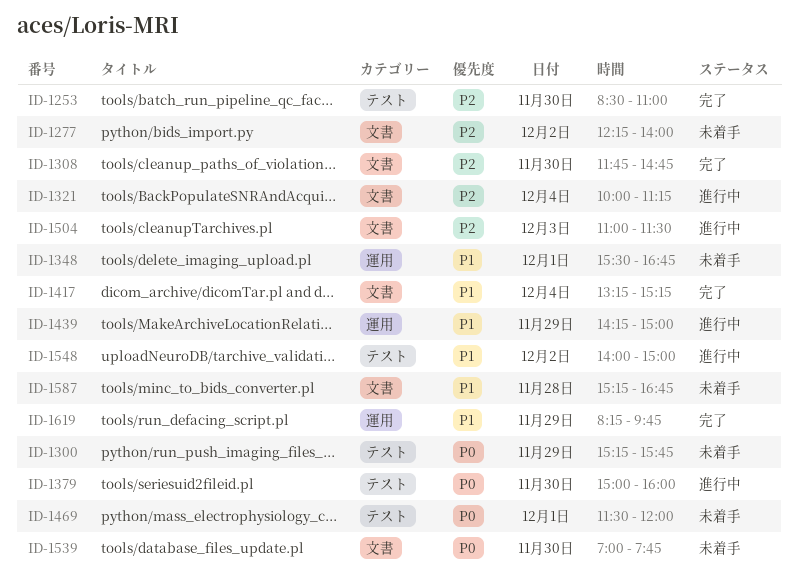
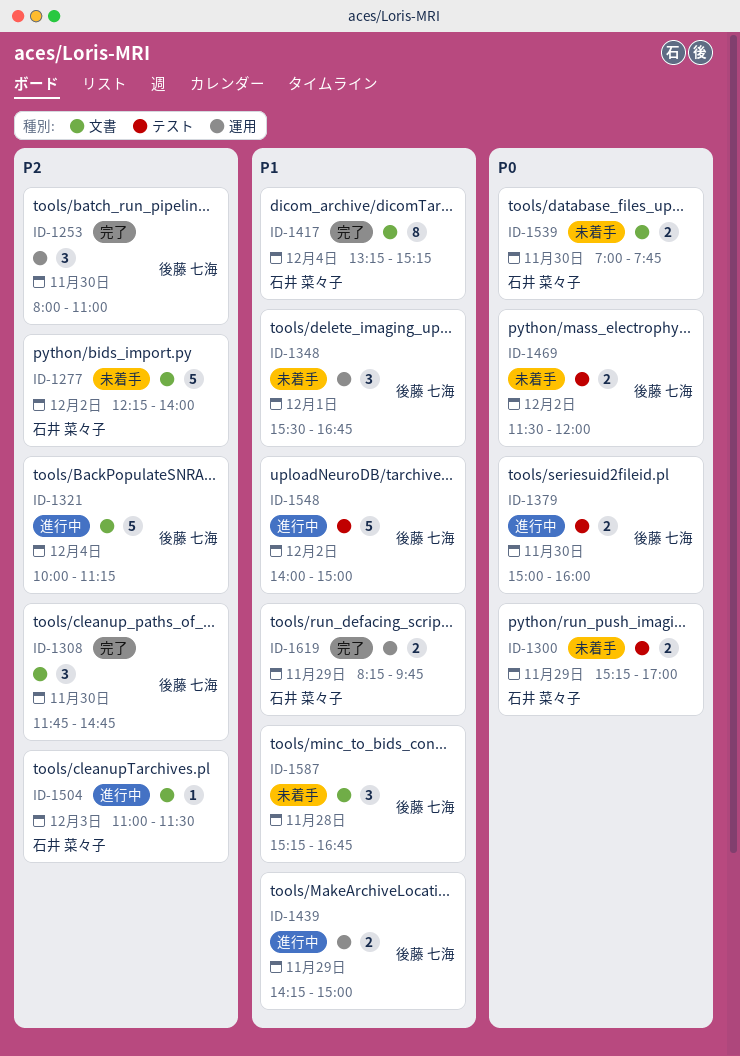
ID-1253, label: テスト -> 運用
ID-1253, begins: 08:30 -> 08:00
ID-1300, ends: 15:45 -> 17:00
ID-1469, day: Dec 1 -> Dec 2

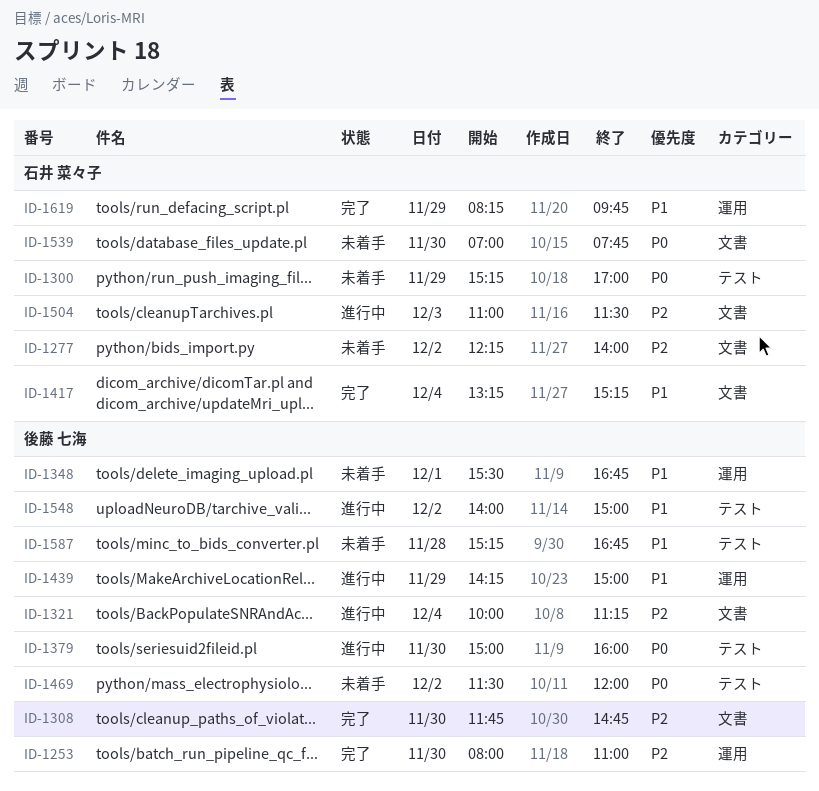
ID-1587, label: 文書 -> テスト

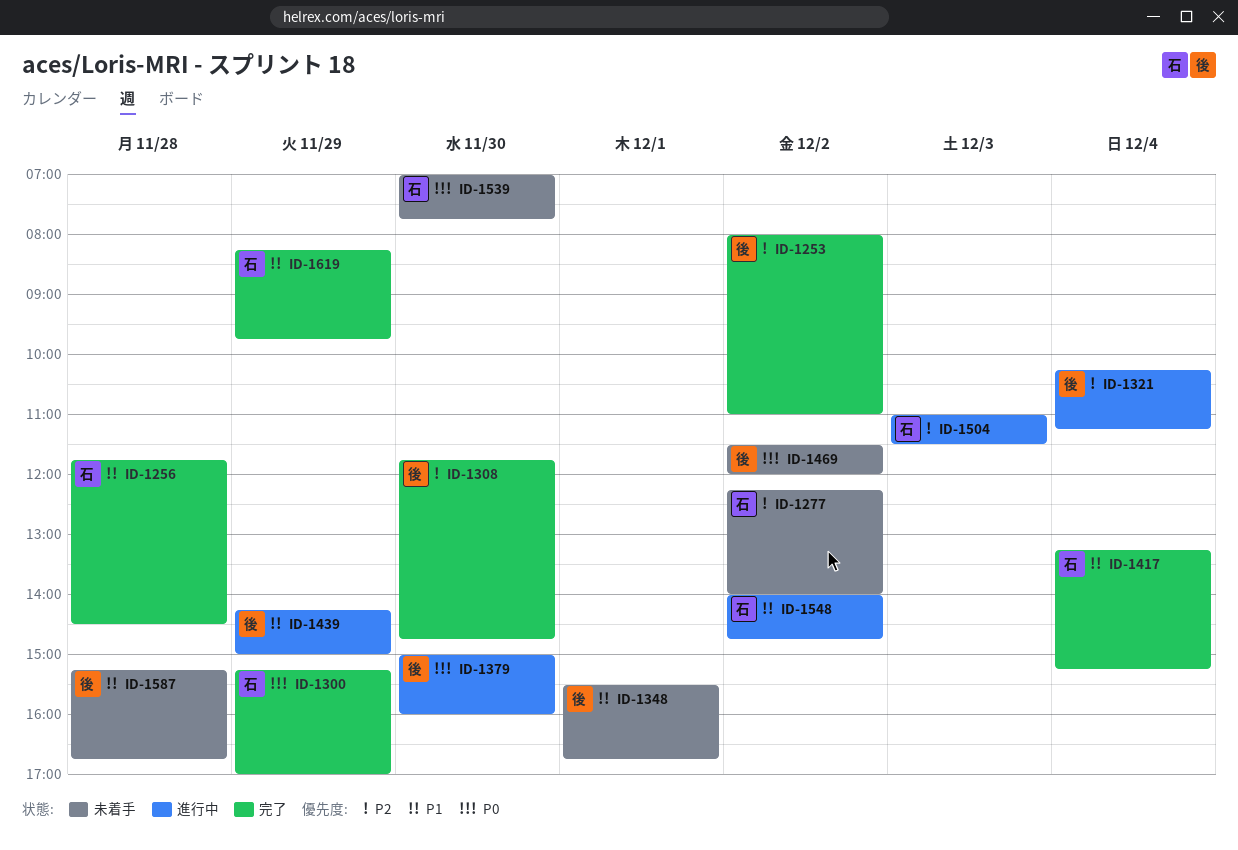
ID-1253, day: Nov 30 -> Dec 2
ID-1256: none -> present
ID-1300, status: 未着手 -> 完了
ID-1321, begins: 10:00 -> 10:15
ID-1548, owner: 後藤 七海 -> 石井 菜々子
ID-1548, ends: 15:00 -> 14:45

